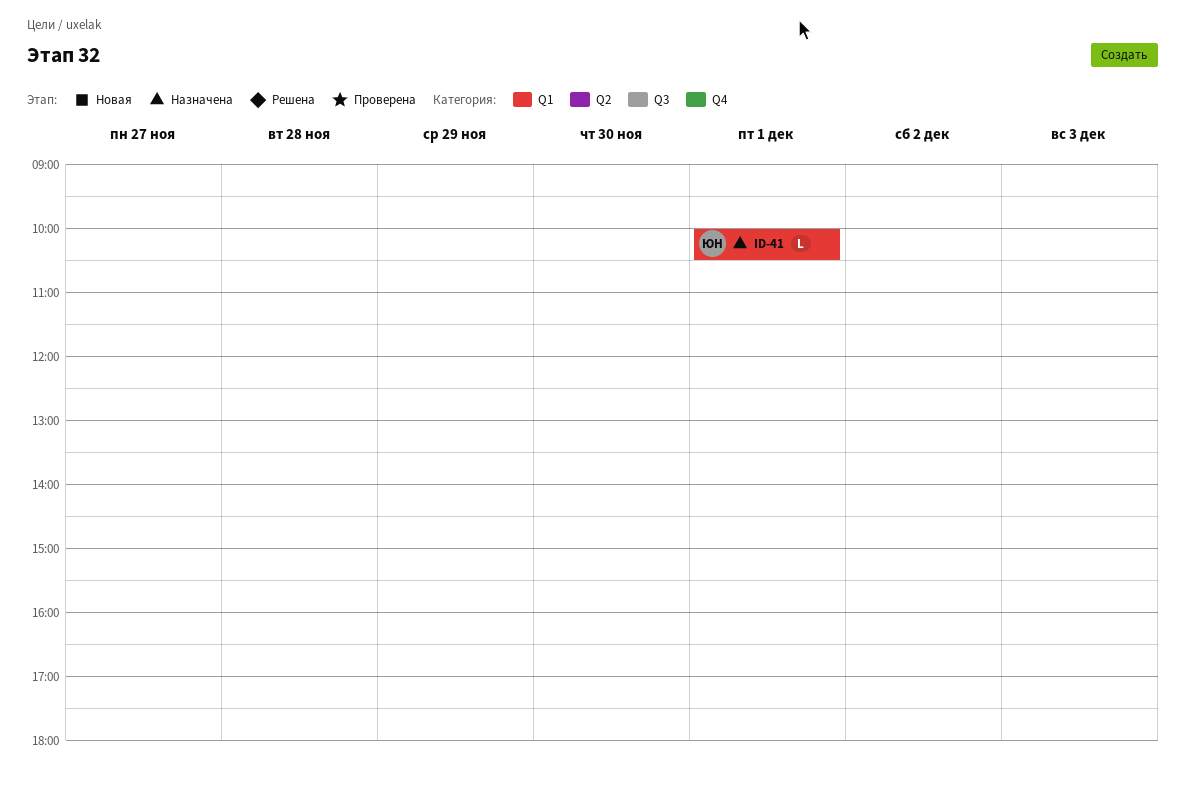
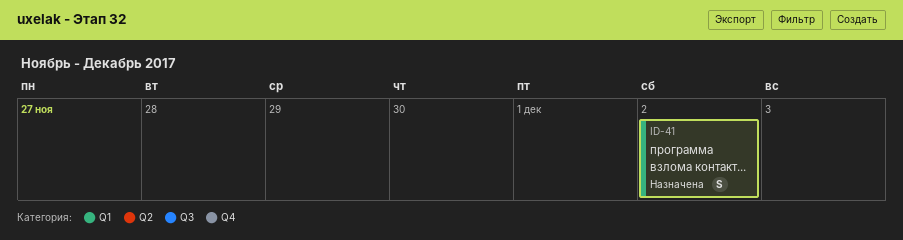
ID-41, estimate: L -> S
ID-41, day: Dec 1 -> Dec 2

